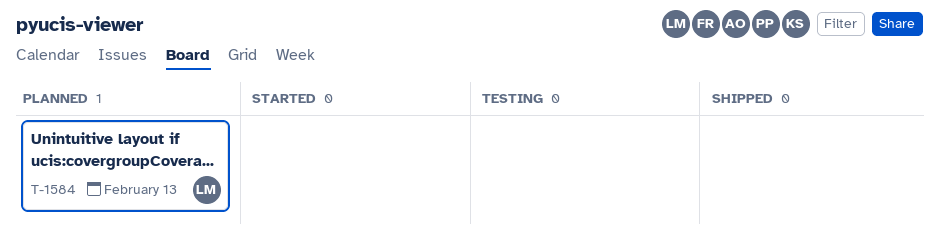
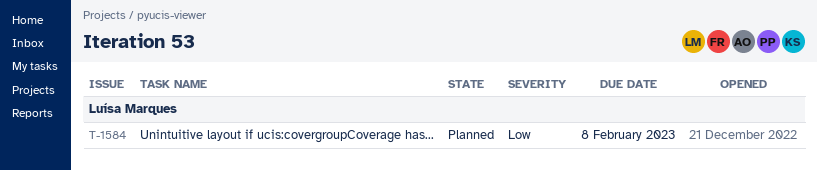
T-1584, due: Feb 13 -> Feb 8

